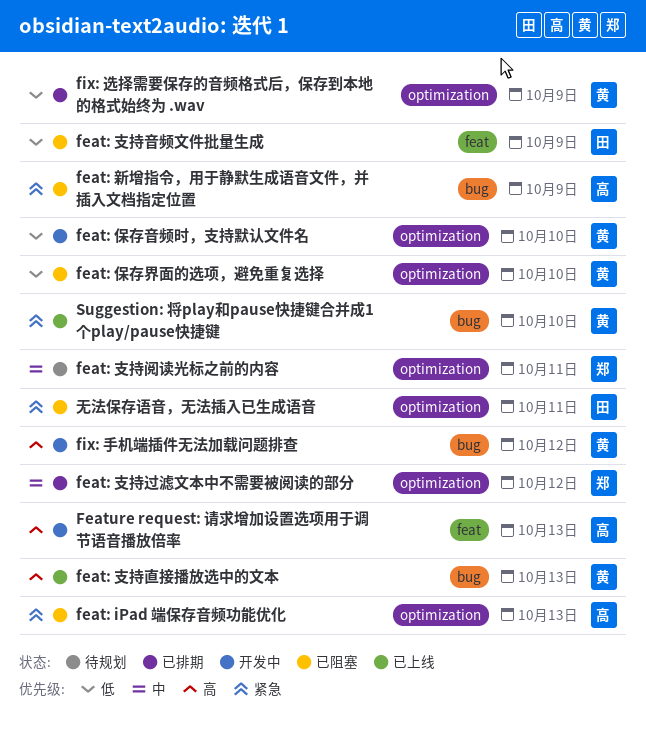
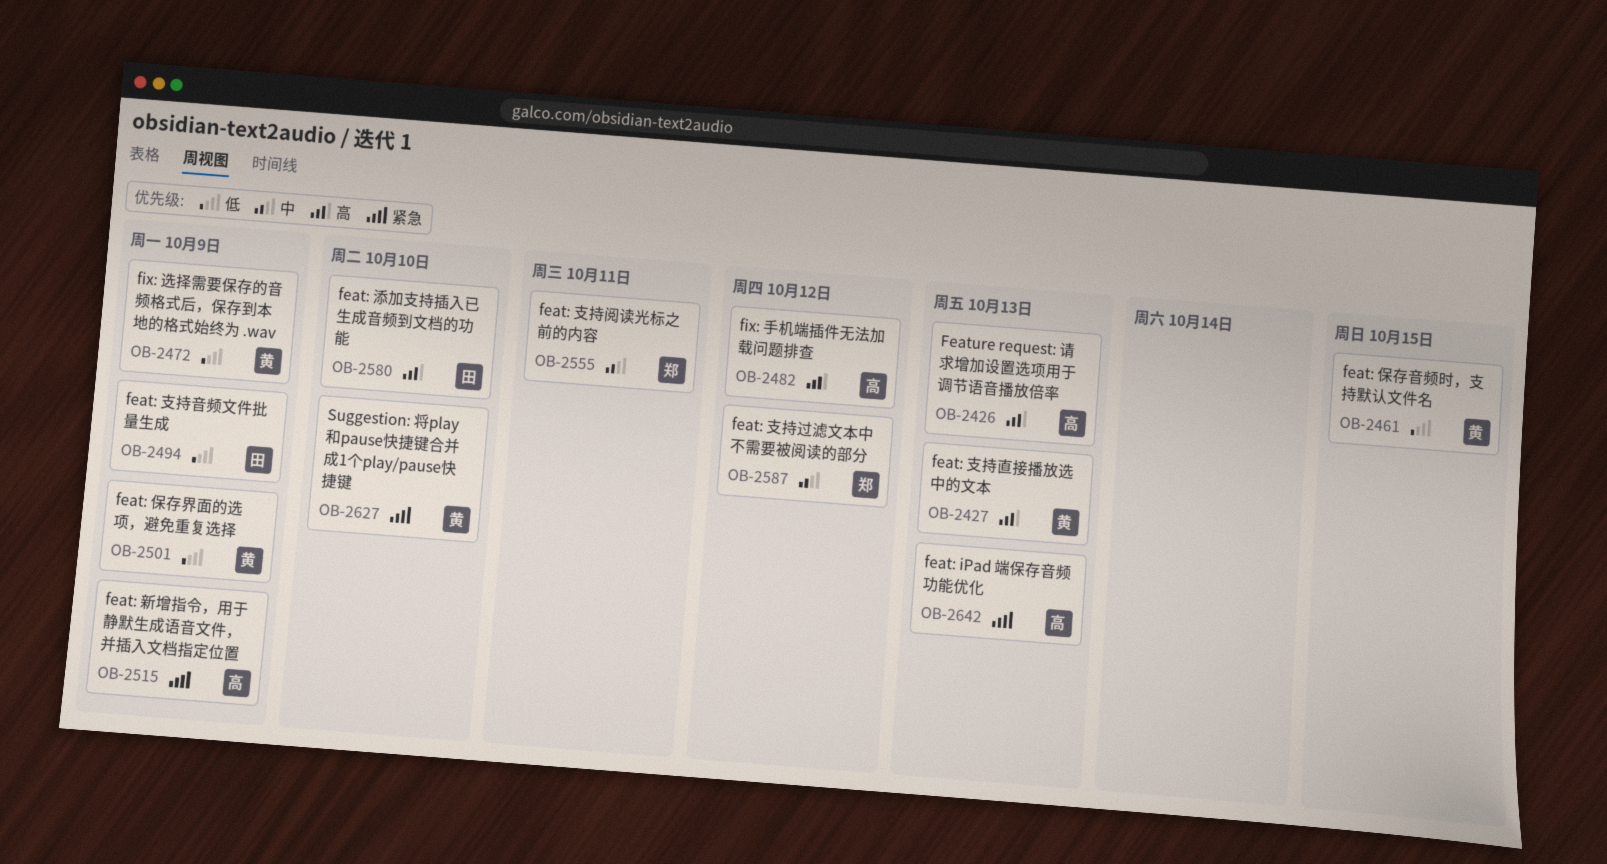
feat: 保存界面的选项，避免重复选择, due: Oct 10 -> Oct 9
feat: 保存音频时，支持默认文件名, due: Oct 10 -> Oct 15
feat: 添加支持插入已生成音频到文档的功能: none -> present
fix: 手机端插件无法加载问题排查, owner: 黄 -> 高
无法保存语音，无法插入已生成语音: present -> none

